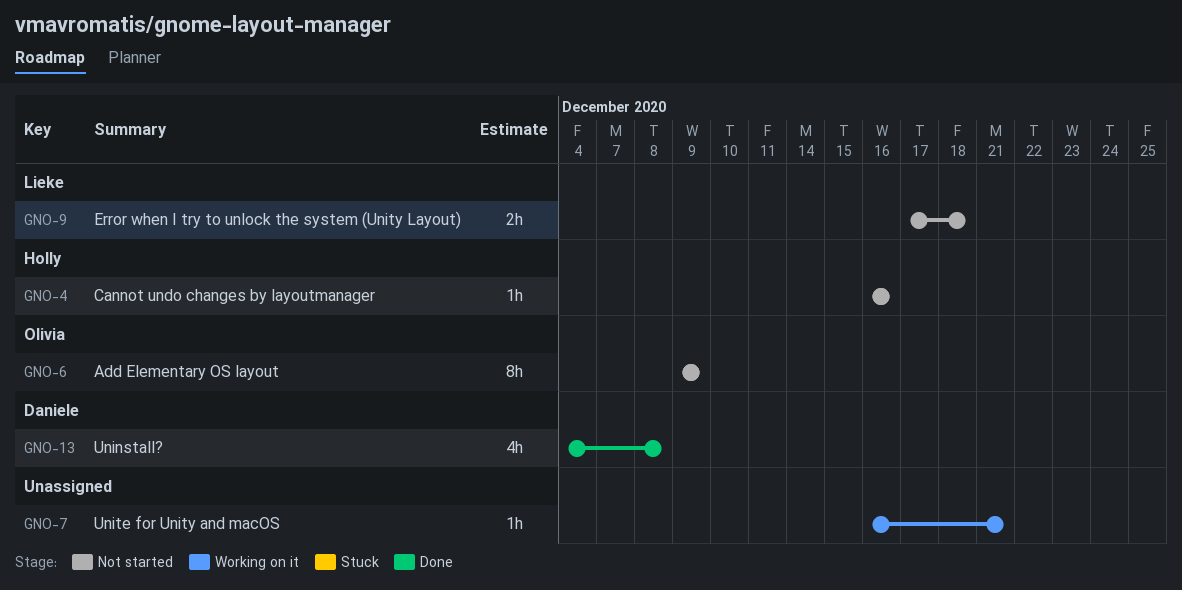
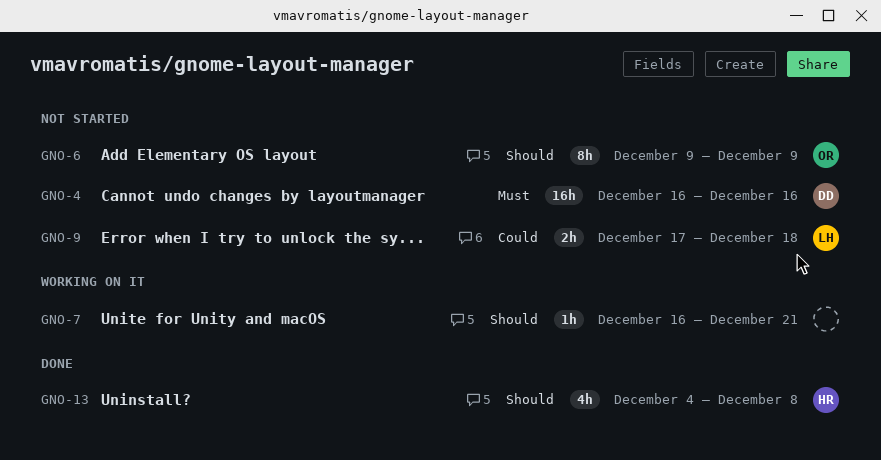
GNO-4, owner: Holly -> Daniele
GNO-4, estimate: 1h -> 16h
GNO-13, owner: Daniele -> Holly

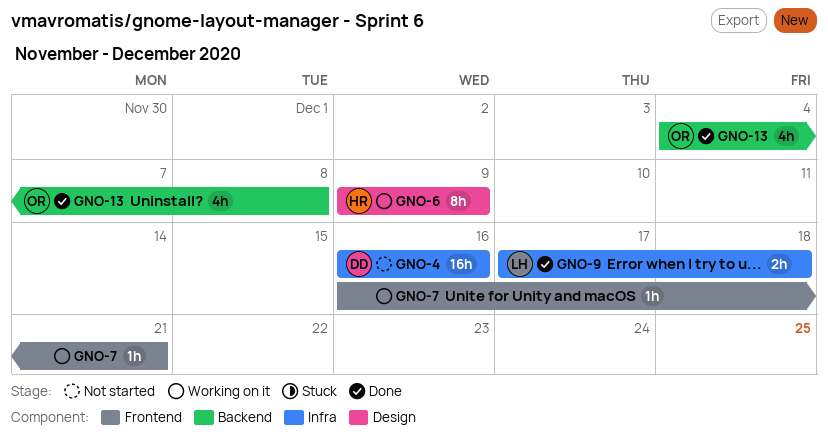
GNO-6, status: Not started -> Working on it
GNO-6, owner: OR -> HR
GNO-9, status: Not started -> Done
GNO-13, owner: HR -> OR

